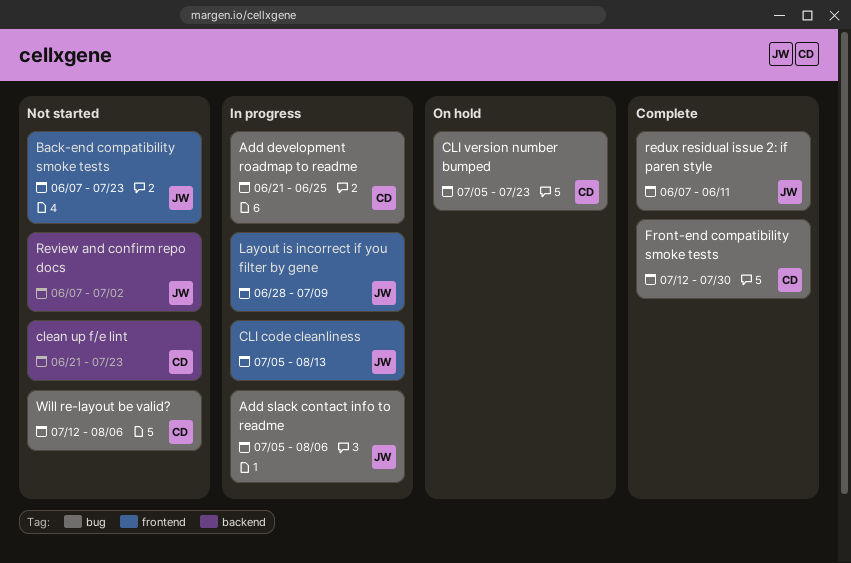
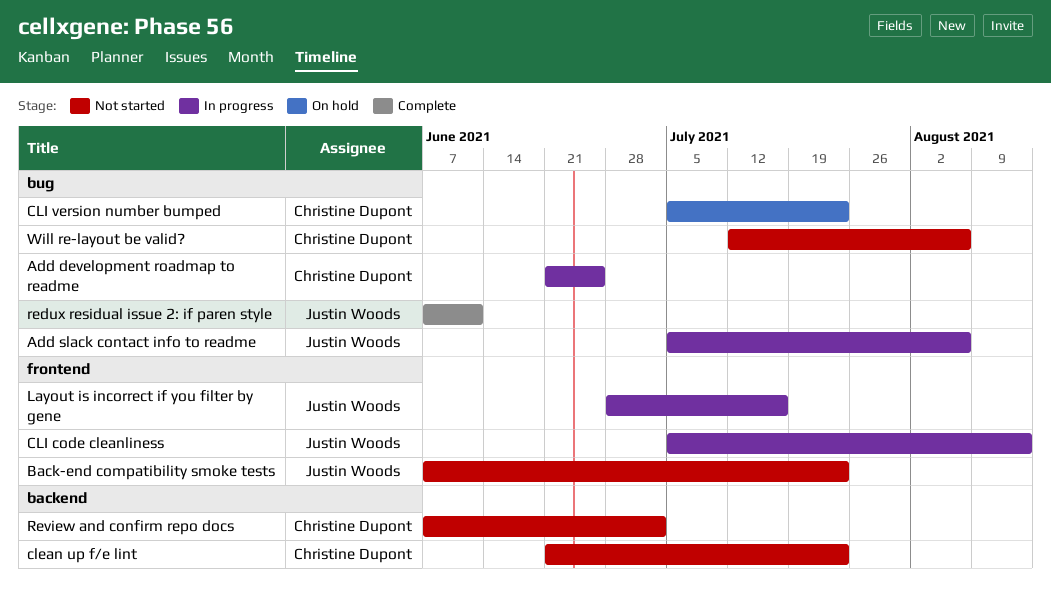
Front-end compatibility smoke tests: present -> none
Layout is incorrect if you filter by gene, due: Jul 9 -> Jul 16
Review and confirm repo docs, owner: Justin Woods -> Christine Dupont

